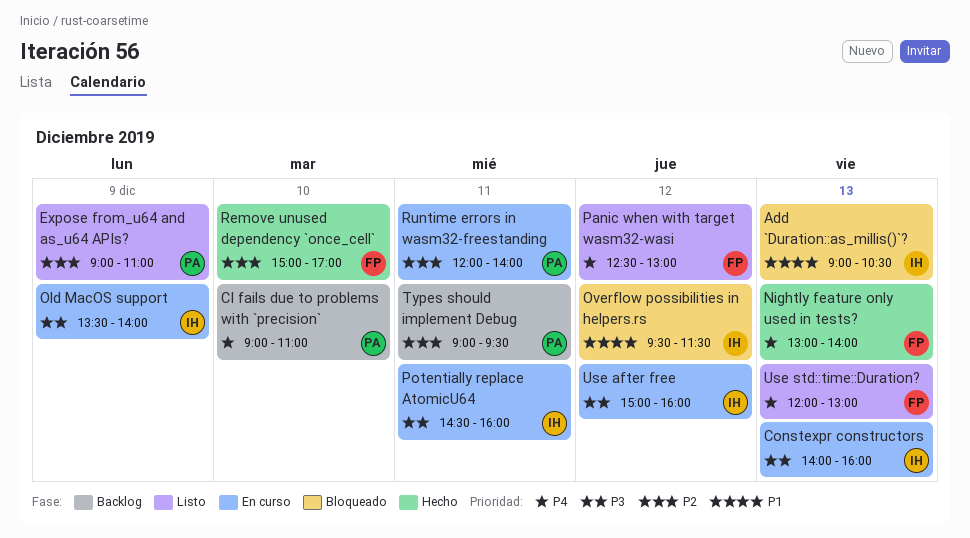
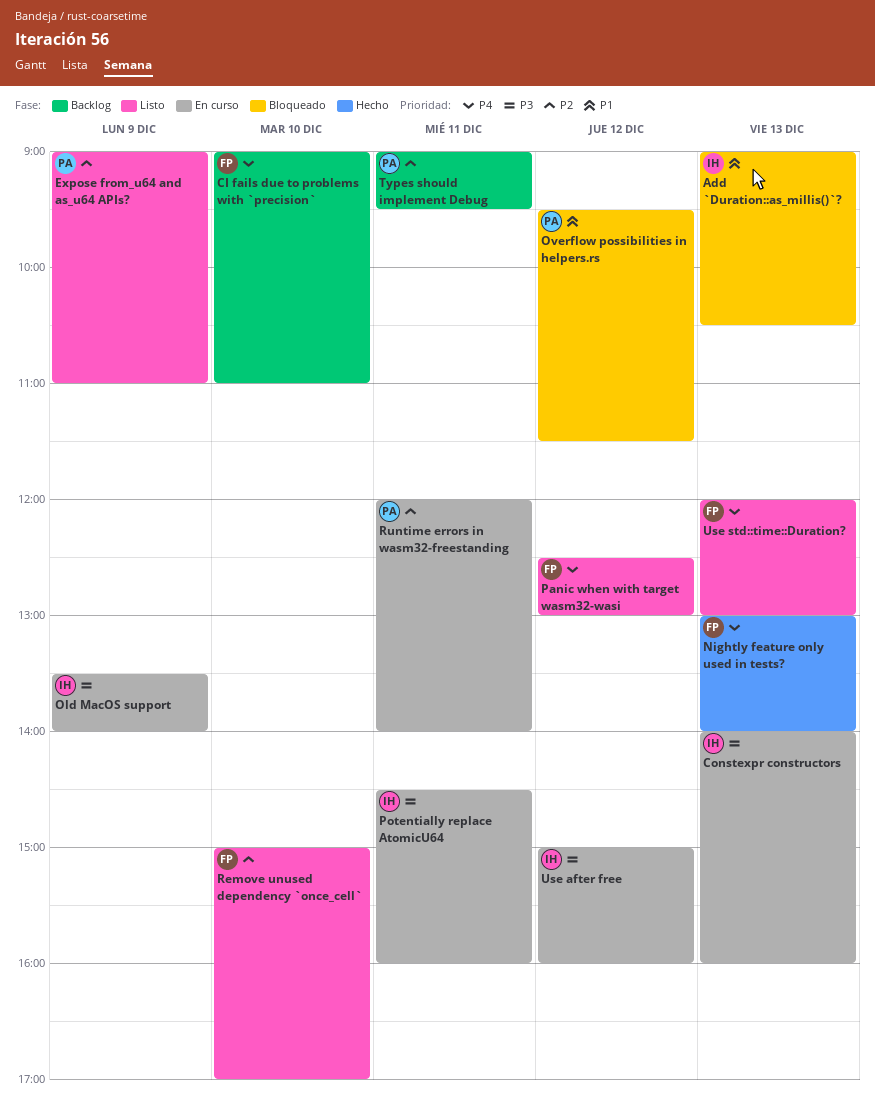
CI fails due to problems with `precision`, owner: PA -> FP
Overflow possibilities in helpers.rs, owner: IH -> PA
Remove unused dependency `once_cell`, status: Hecho -> Listo

